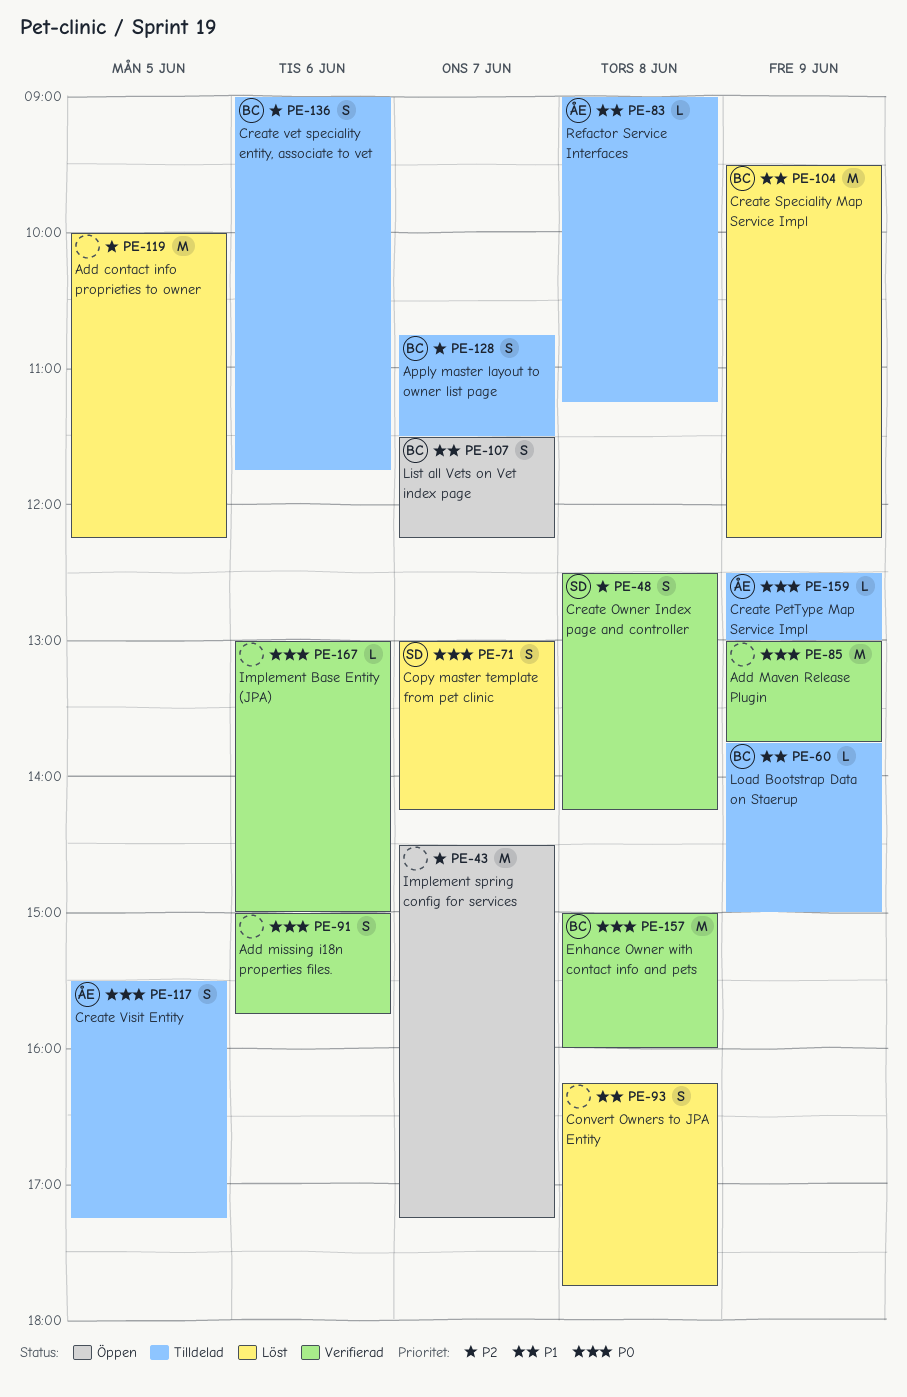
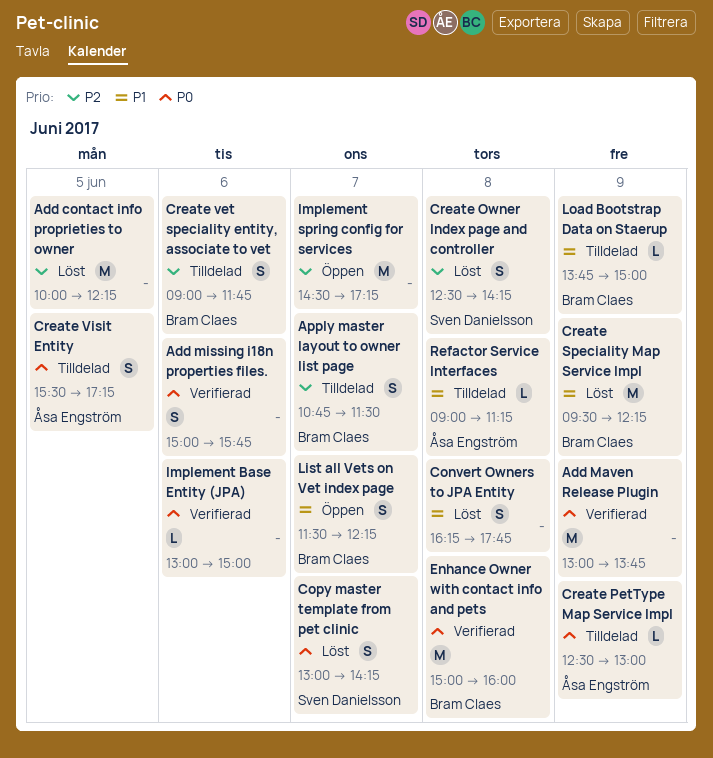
Create Owner Index page and controller, status: Verifierad -> Löst

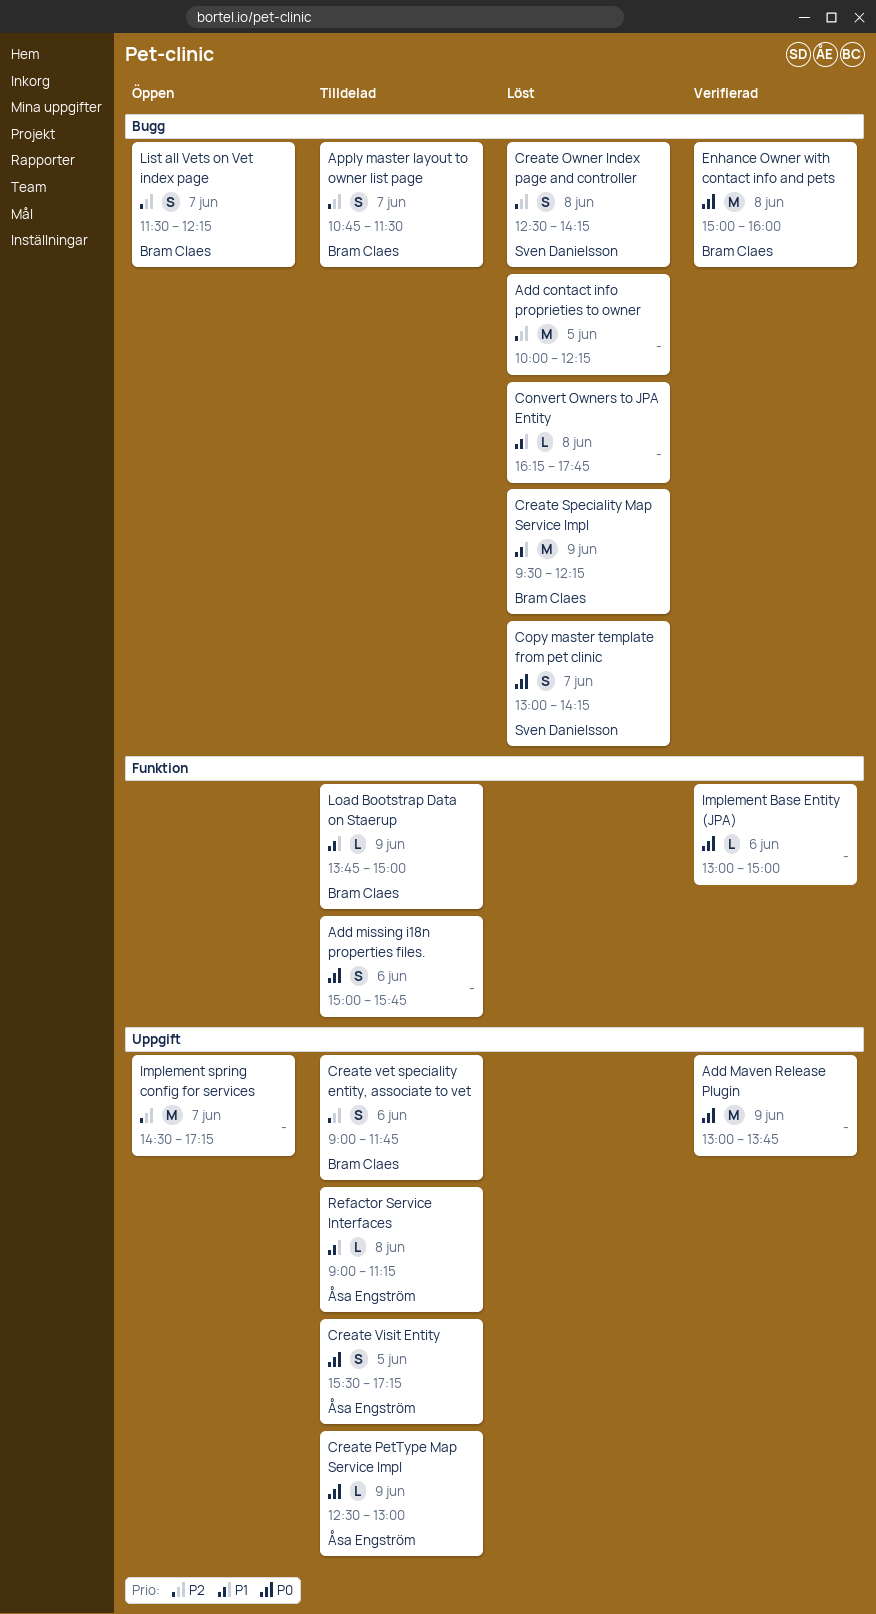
Add missing i18n properties files., status: Verifierad -> Tilldelad
Convert Owners to JPA Entity, estimate: S -> L
List all Vets on Vet index page, priority: P1 -> P2

